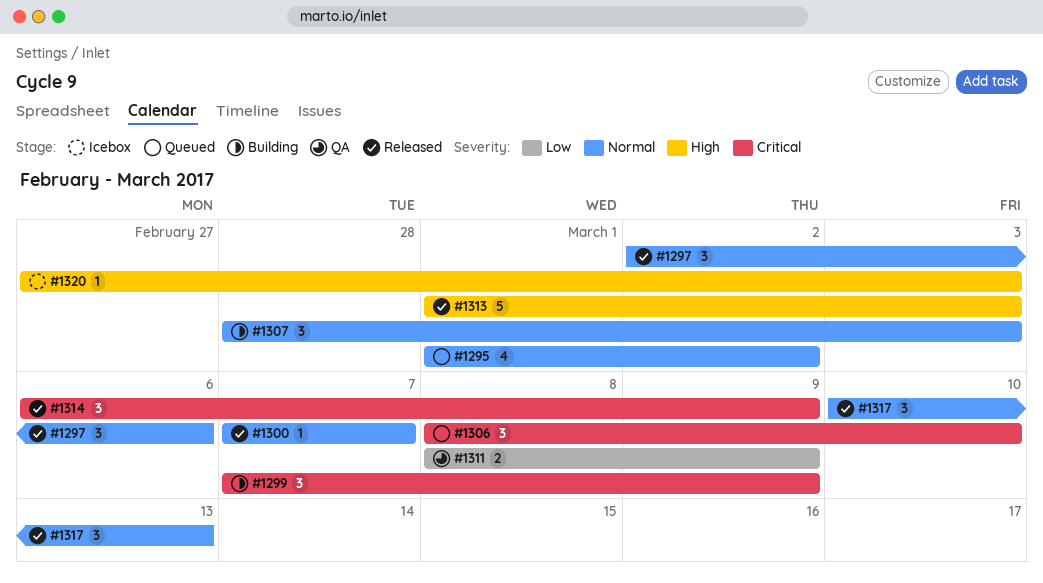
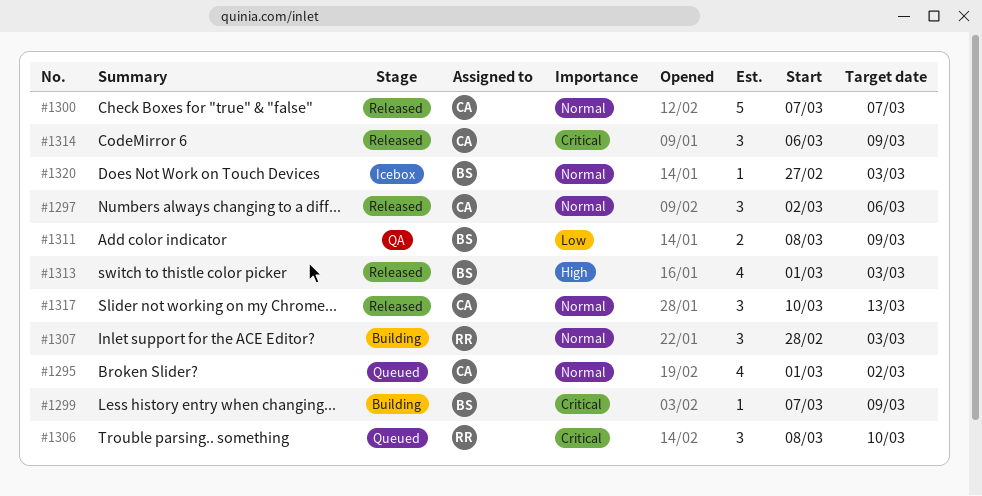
#1299, estimate: 3 -> 1
#1300, estimate: 1 -> 5
#1313, estimate: 5 -> 4
#1320, priority: High -> Normal

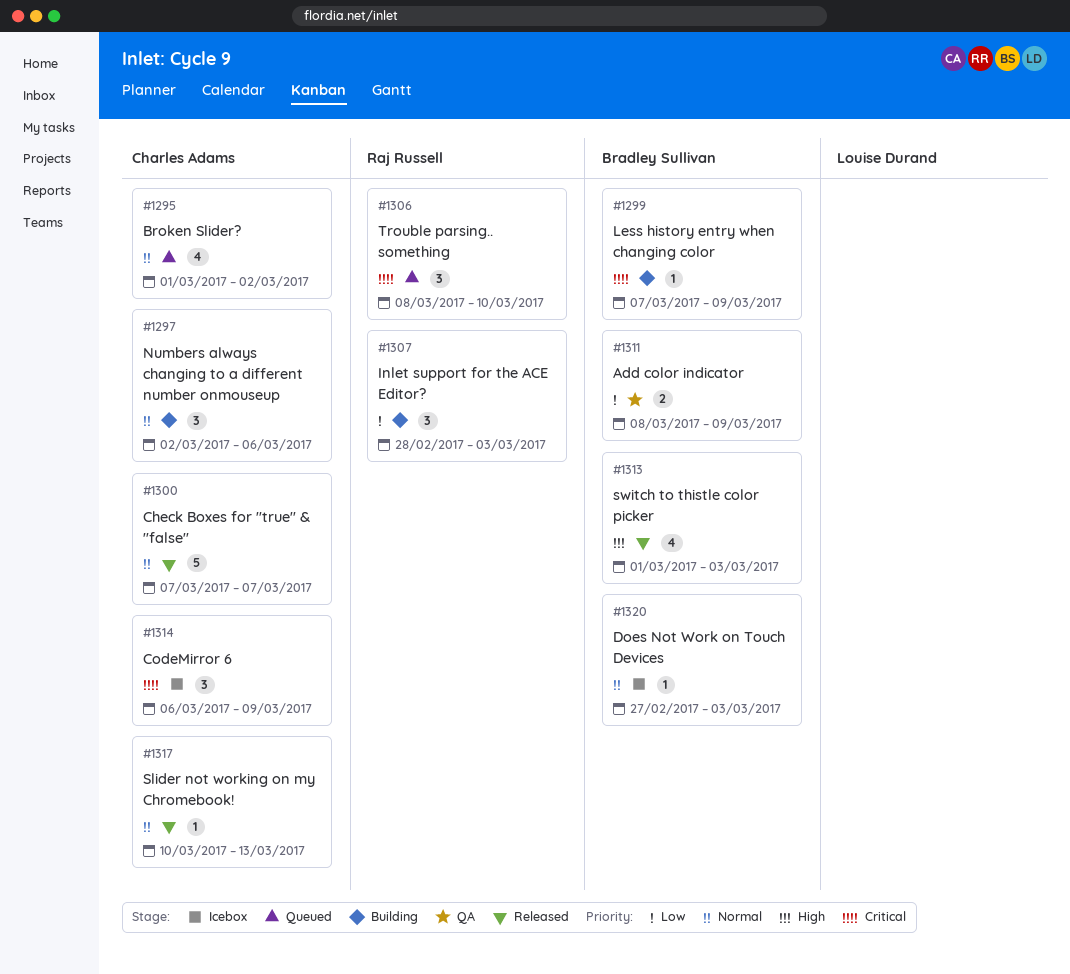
#1297, status: Released -> Building
#1307, priority: Normal -> Low
#1314, status: Released -> Icebox
#1317, estimate: 3 -> 1

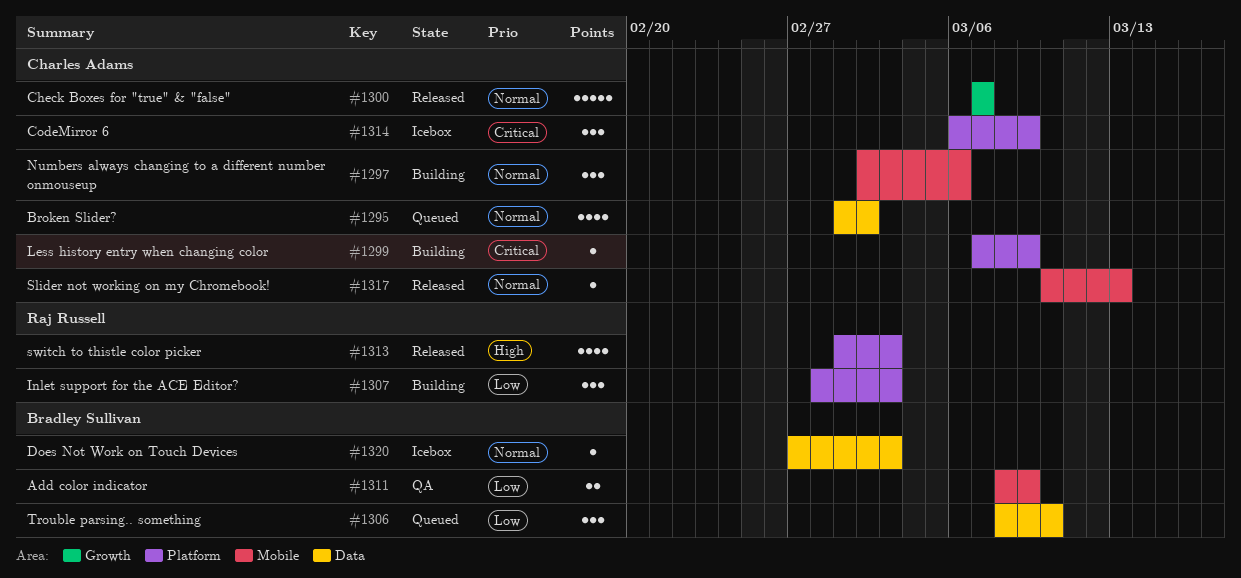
#1299, owner: Bradley Sullivan -> Charles Adams
#1306, owner: Raj Russell -> Bradley Sullivan
#1306, priority: Critical -> Low
#1313, owner: Bradley Sullivan -> Raj Russell

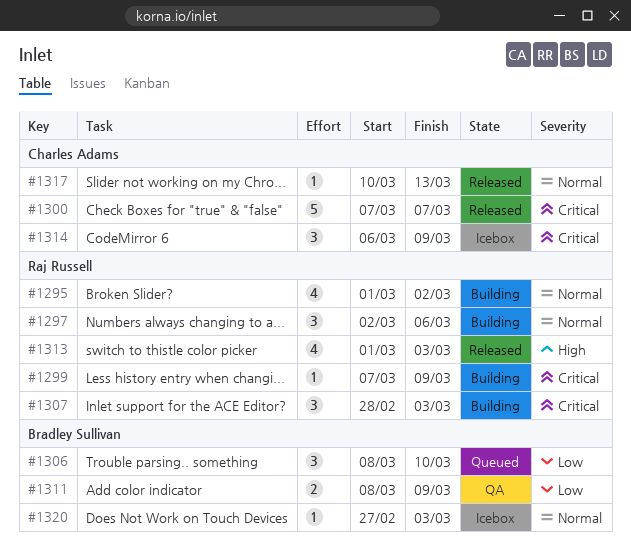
#1295, status: Queued -> Building
#1295, owner: Charles Adams -> Raj Russell
#1297, owner: Charles Adams -> Raj Russell
#1299, owner: Charles Adams -> Raj Russell
#1300, priority: Normal -> Critical
#1307, priority: Low -> Critical

